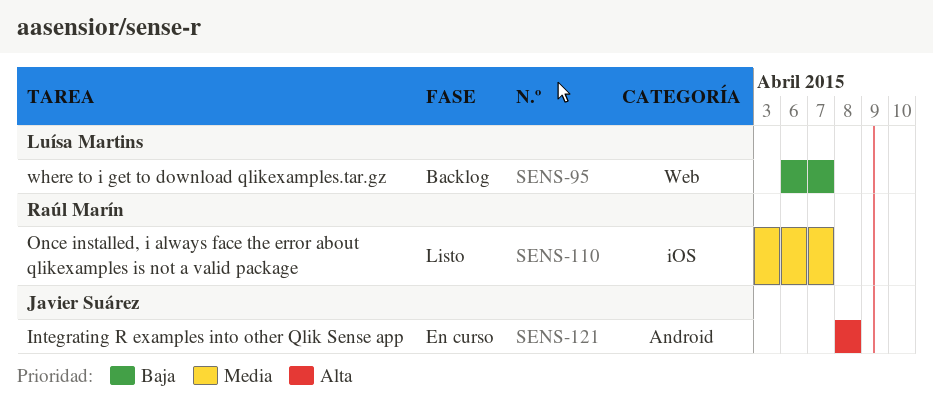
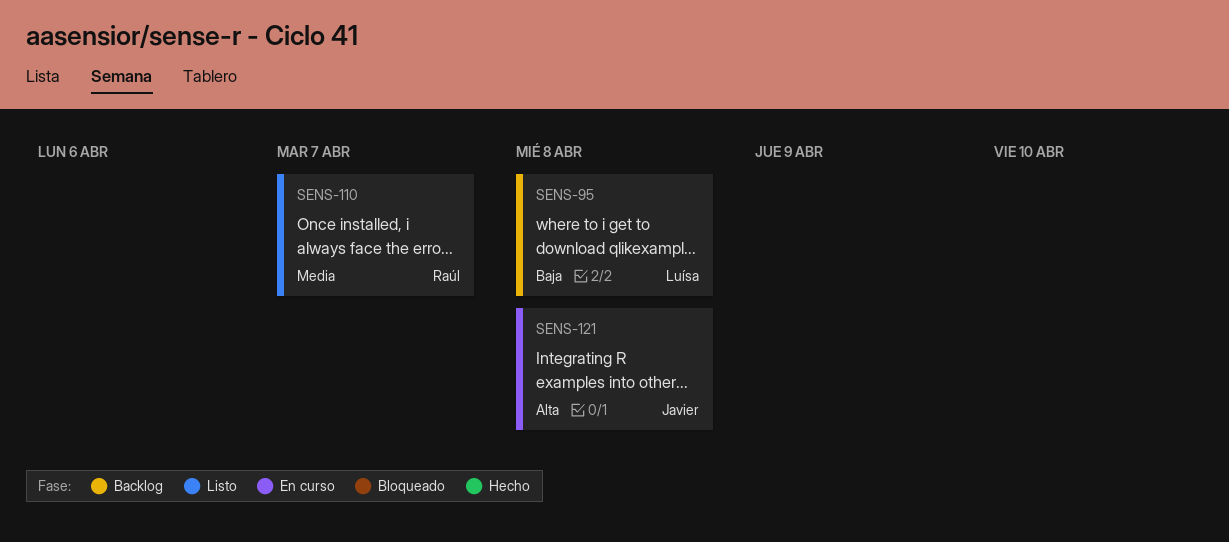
SENS-95, due: Apr 7 -> Apr 8

